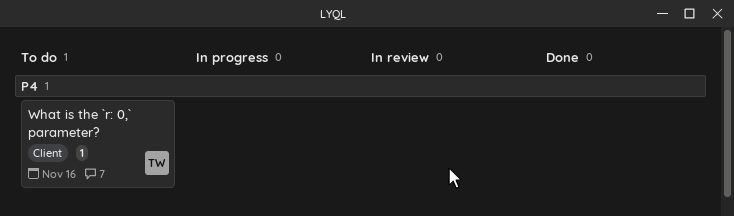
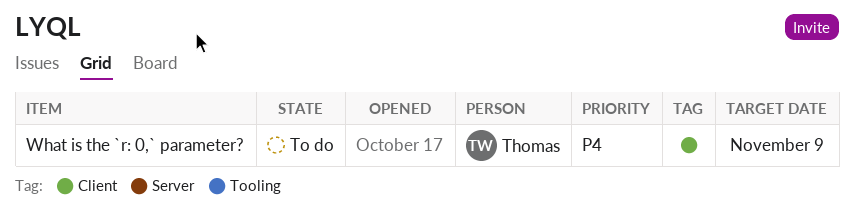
What is the `r: 0,` parameter?, due: Nov 16 -> Nov 9

